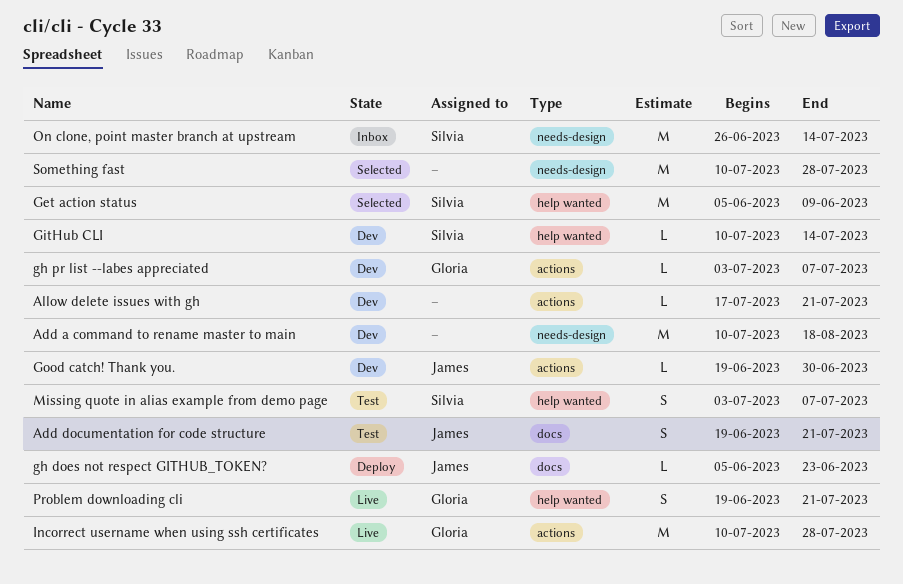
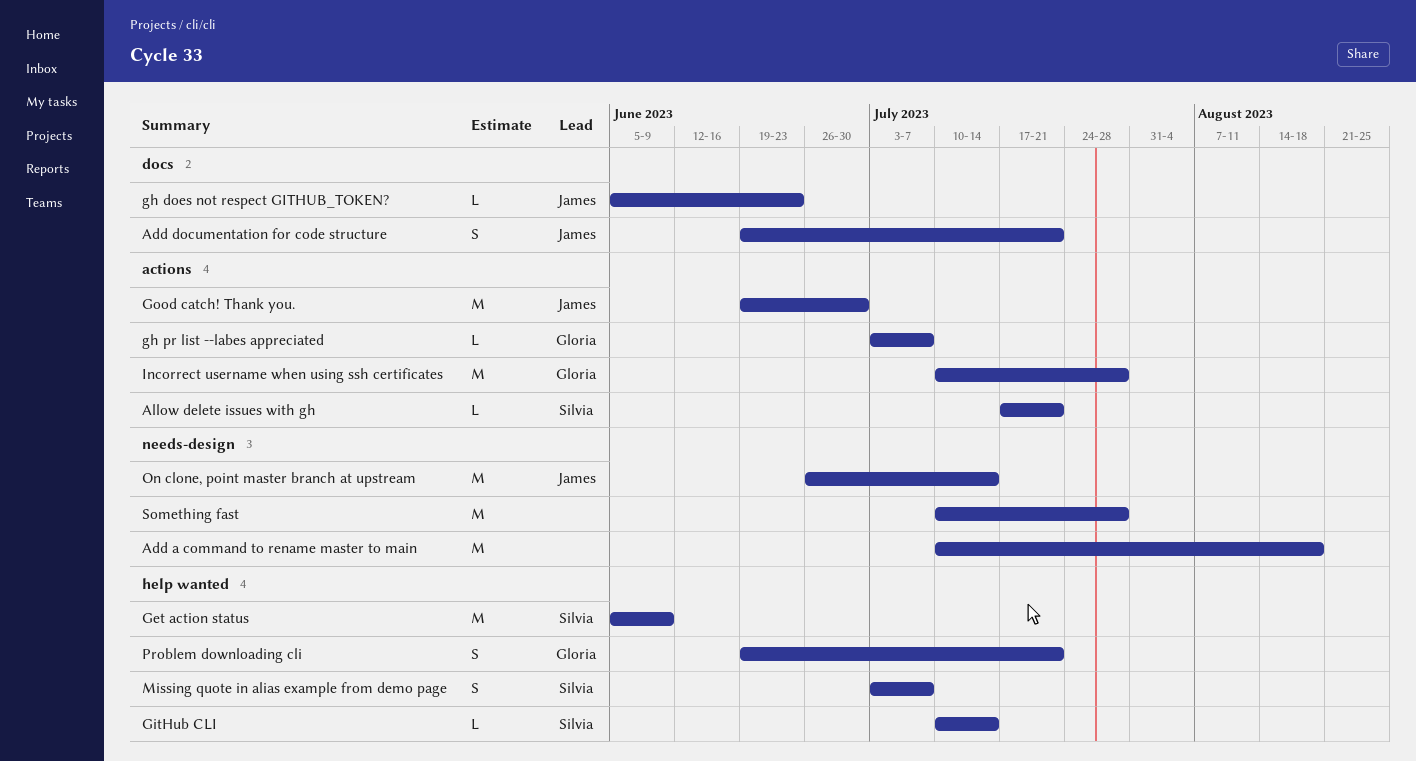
Allow delete issues with gh, owner: none -> Silvia
Good catch! Thank you., estimate: L -> M
On clone, point master branch at upstream, owner: Silvia -> James

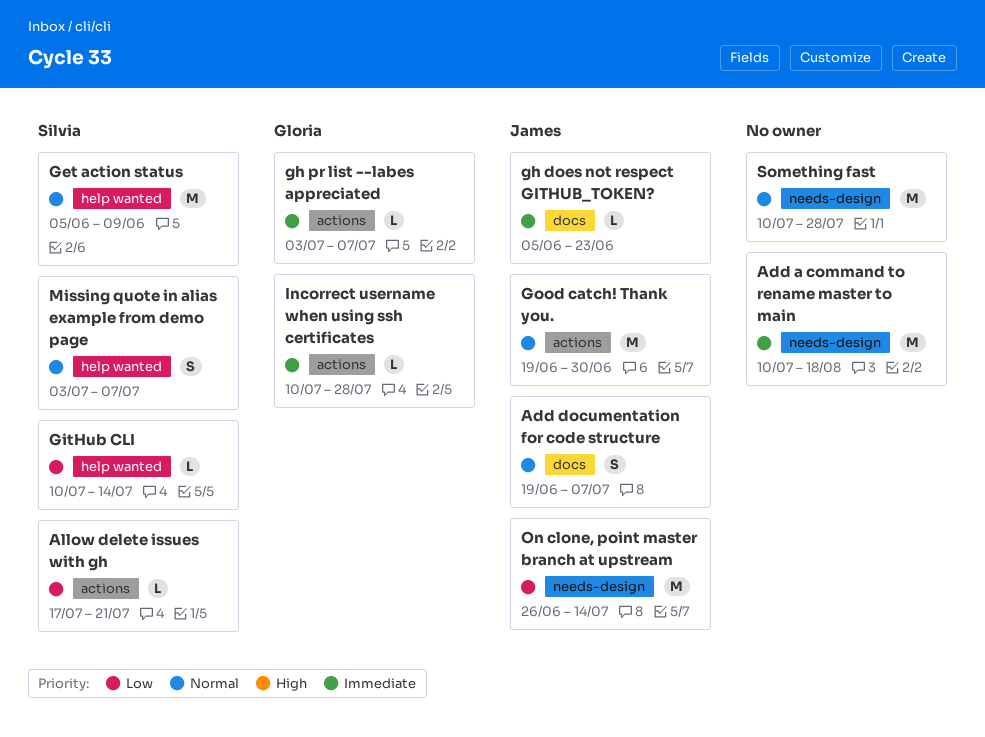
Add documentation for code structure, due: Jul 21 -> Jul 7
Incorrect username when using ssh certificates, estimate: M -> L
Problem downloading cli: present -> none

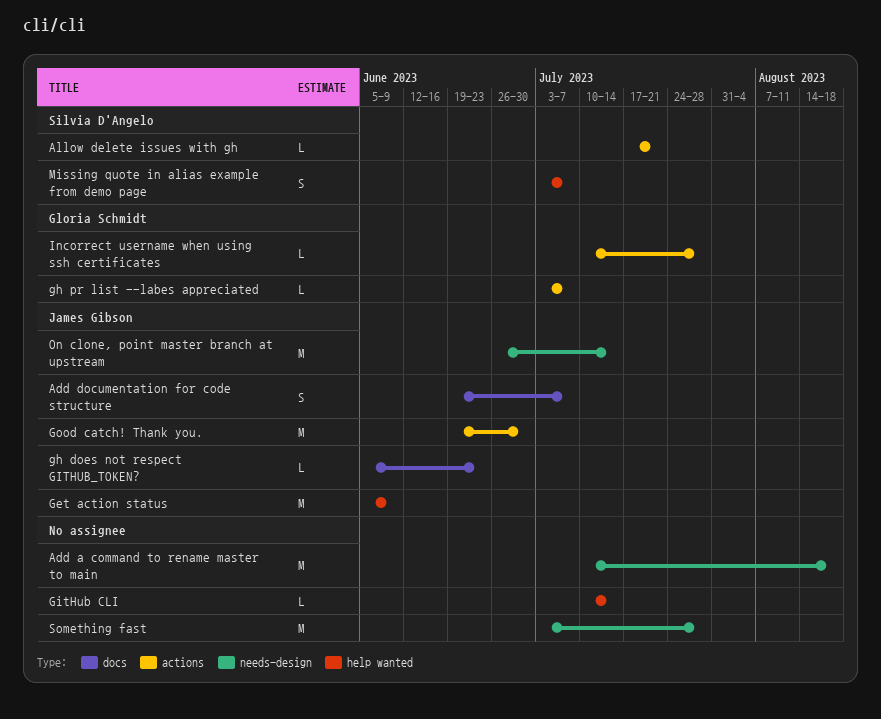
Get action status, owner: Silvia D'Angelo -> James Gibson
GitHub CLI, owner: Silvia D'Angelo -> none
Something fast, start: Jul 10 -> Jul 3

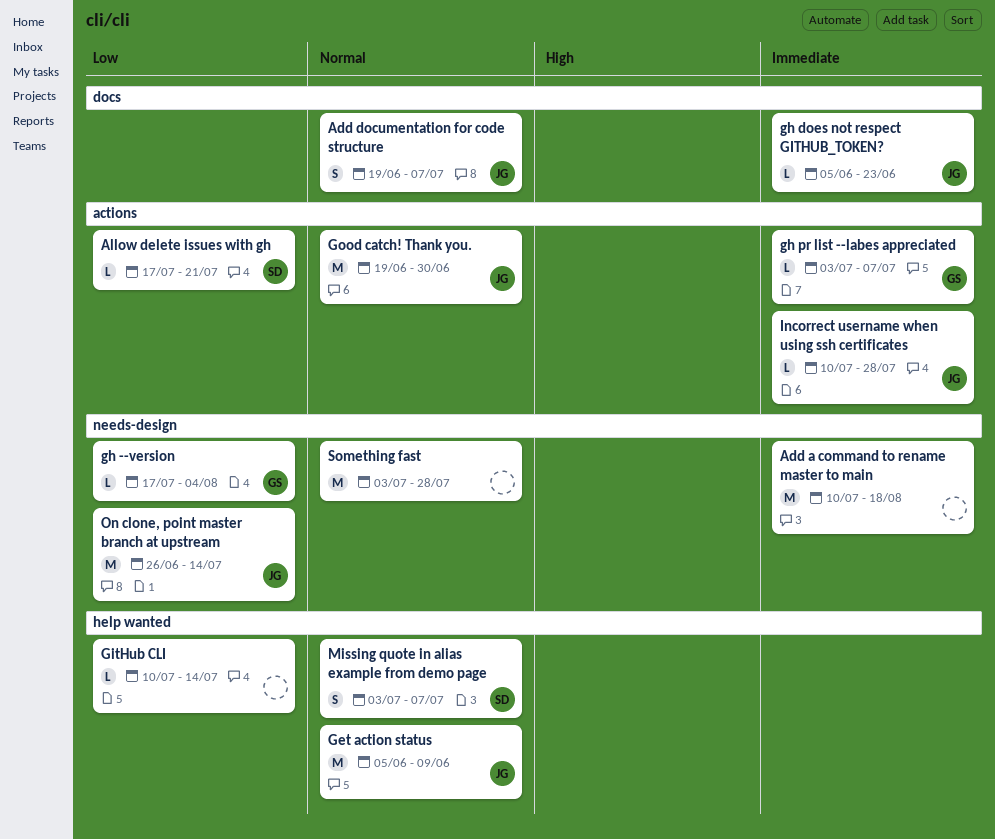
gh --version: none -> present
Incorrect username when using ssh certificates, owner: Gloria Schmidt -> James Gibson

